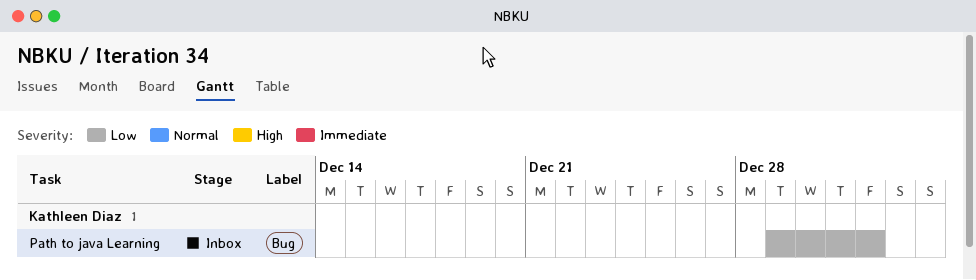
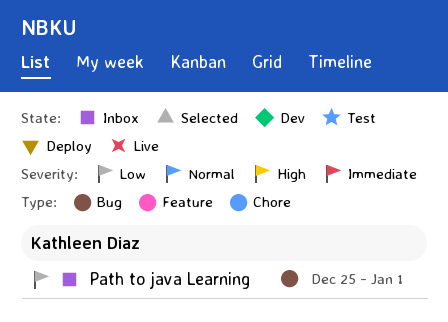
Path to java Learning, start: Dec 29 -> Dec 25

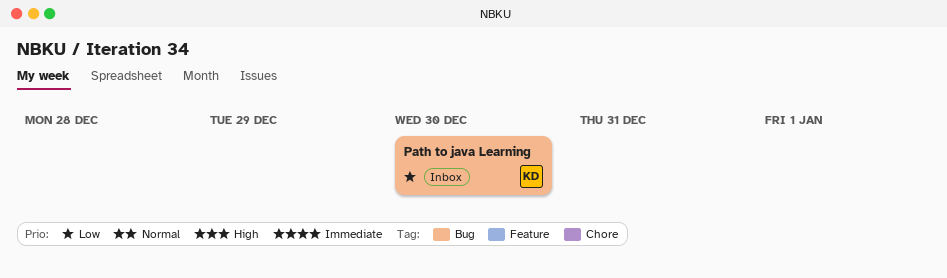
Path to java Learning, due: Jan 1 -> Dec 30

